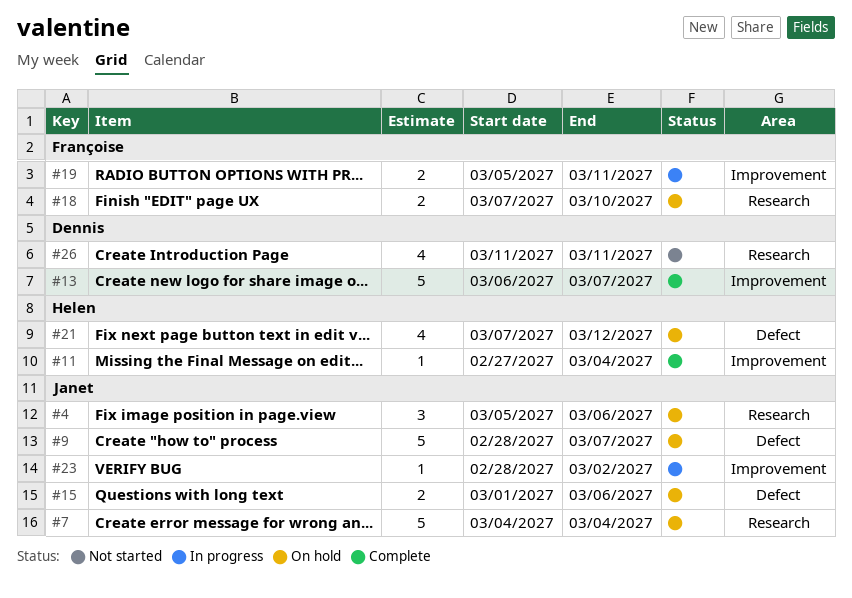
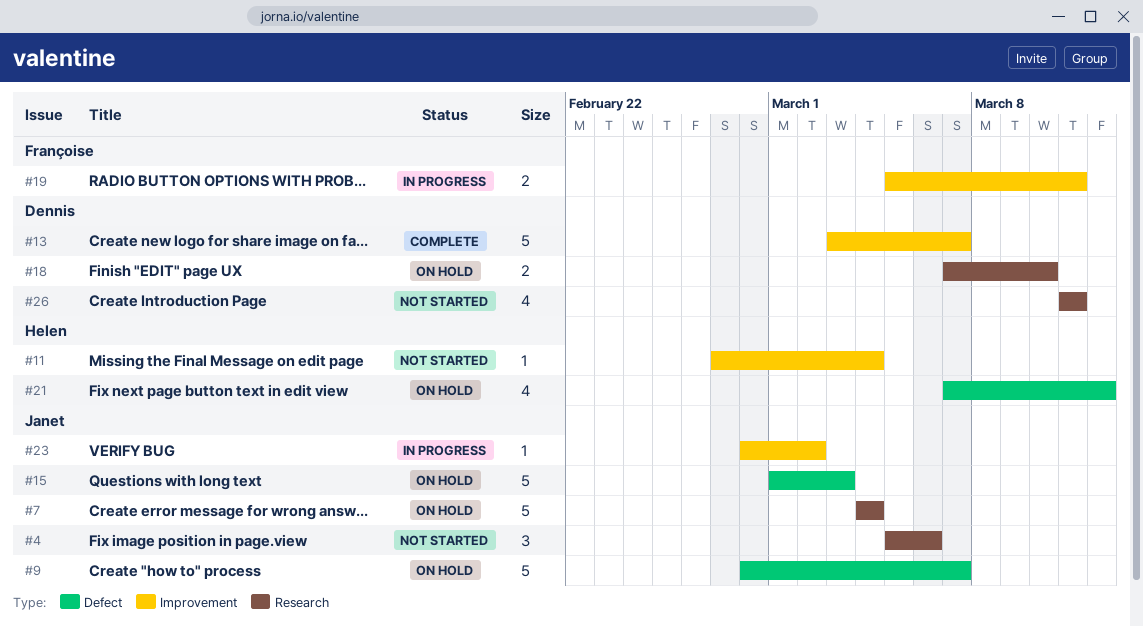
#4, status: On hold -> Not started
#11, status: Complete -> Not started
#13, start: Mar 6 -> Mar 3
#15, estimate: 2 -> 5
#15, due: Mar 6 -> Mar 3
#18, owner: Françoise -> Dennis

